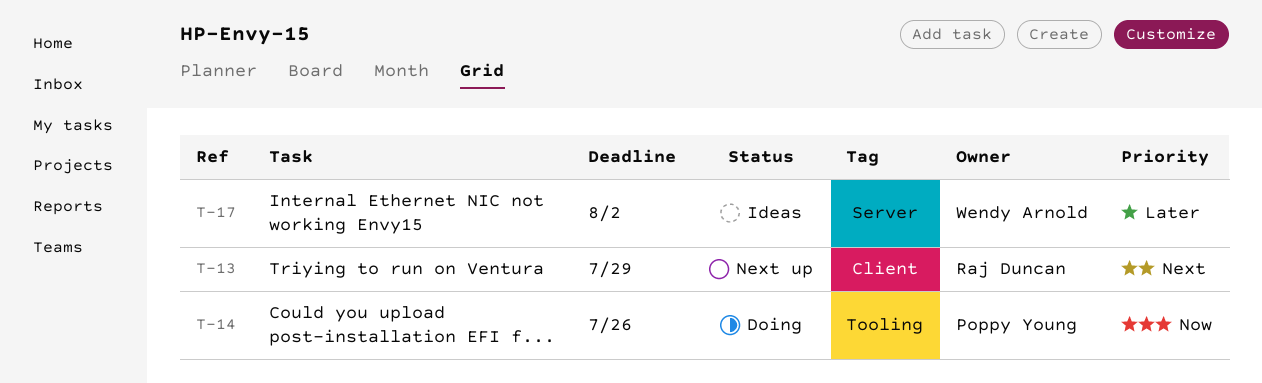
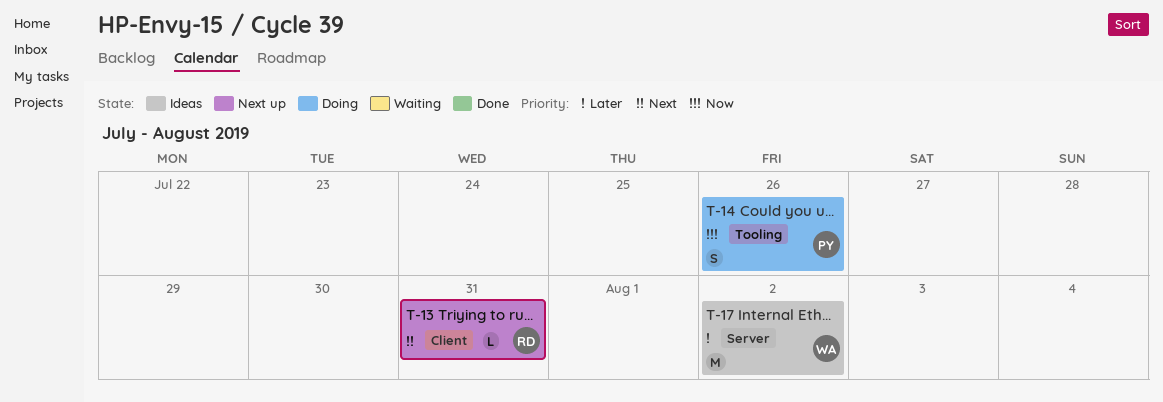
T-13, due: Jul 29 -> Jul 31

